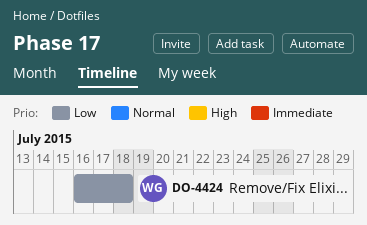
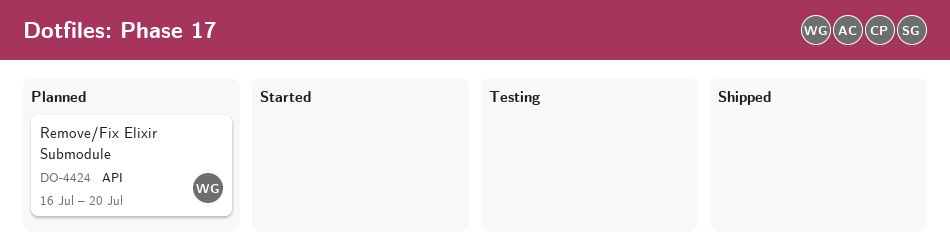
DO-4424, due: Jul 18 -> Jul 20

